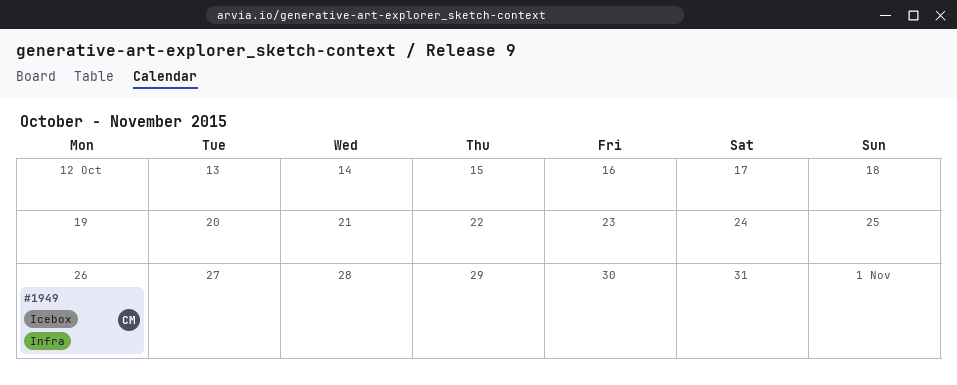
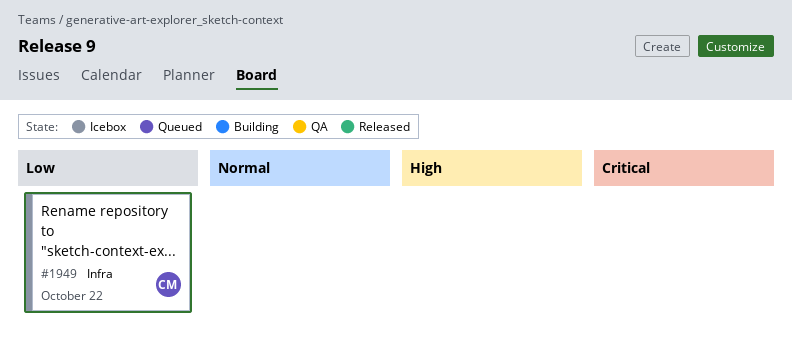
#1949, due: Oct 26 -> Oct 22

